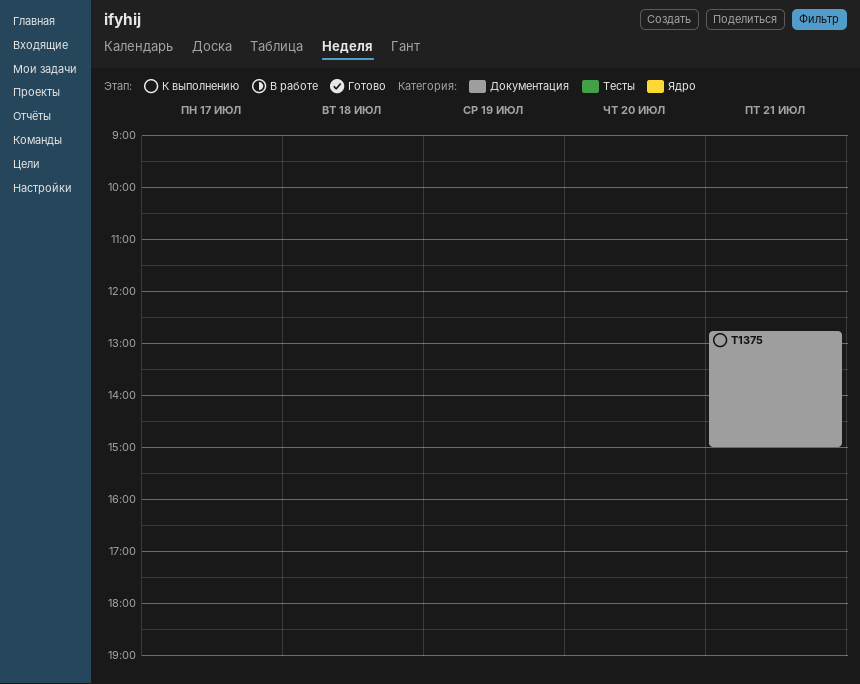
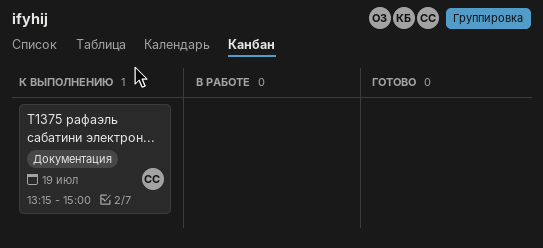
T1375, day: Jul 21 -> Jul 19
T1375, begins: 12:45 -> 13:15

